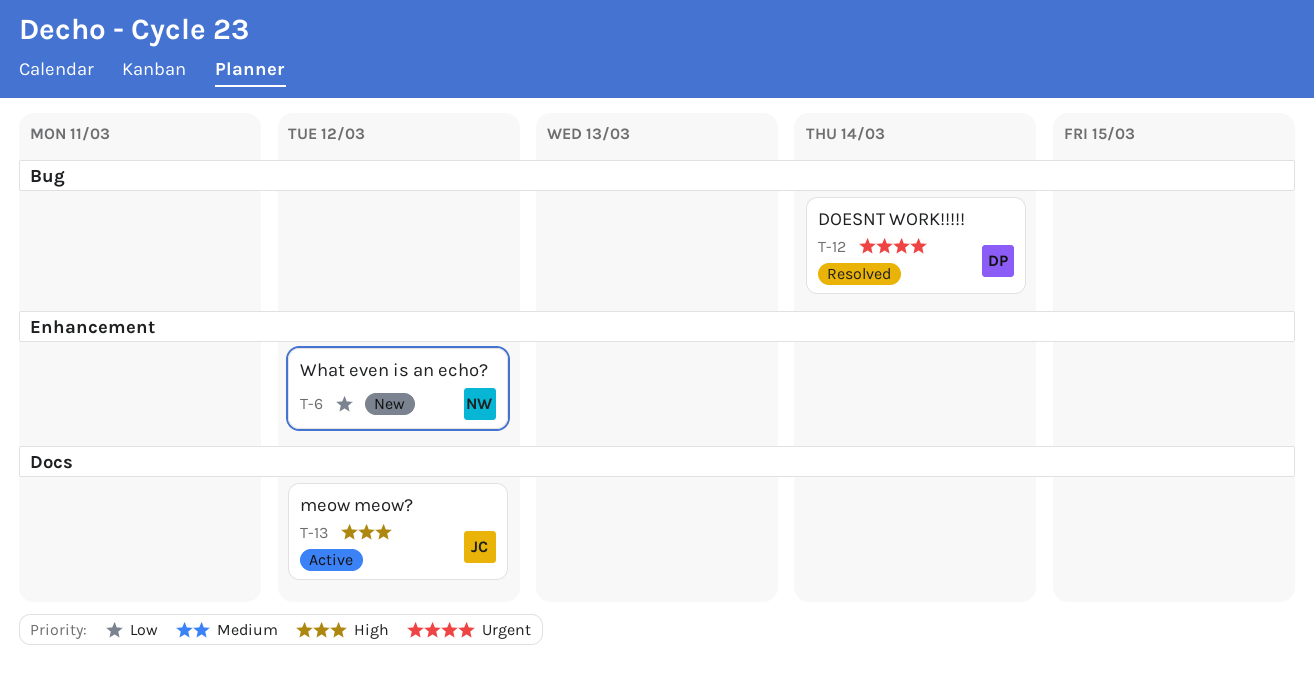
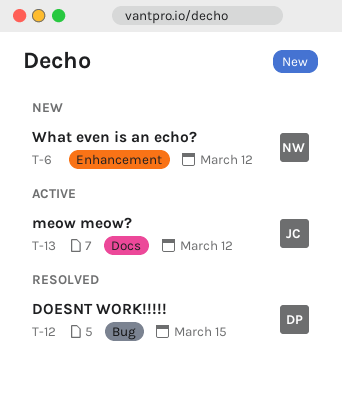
T-12, due: Mar 14 -> Mar 15

